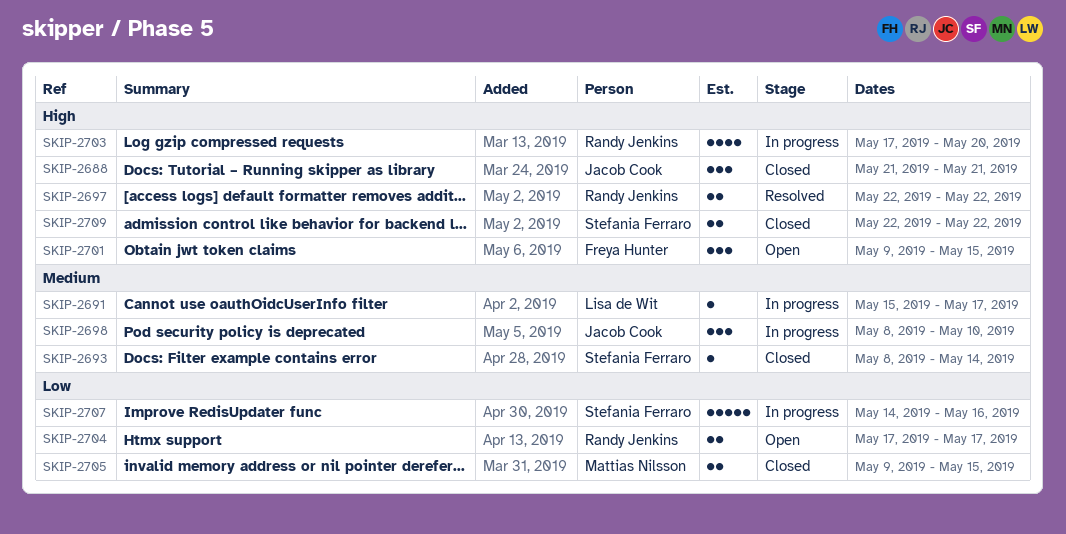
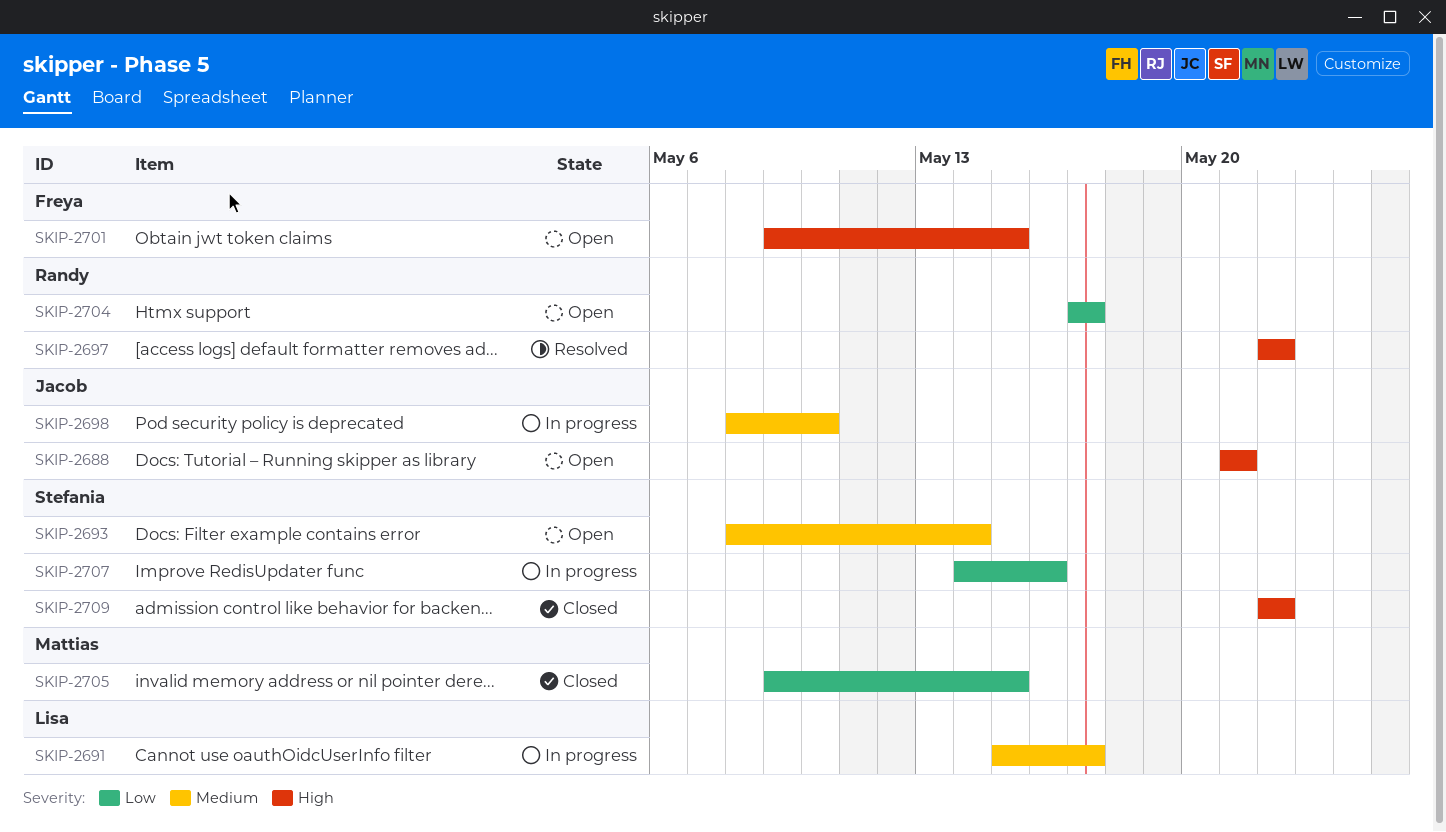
SKIP-2688, status: Closed -> Open
SKIP-2693, status: Closed -> Open
SKIP-2703: present -> none

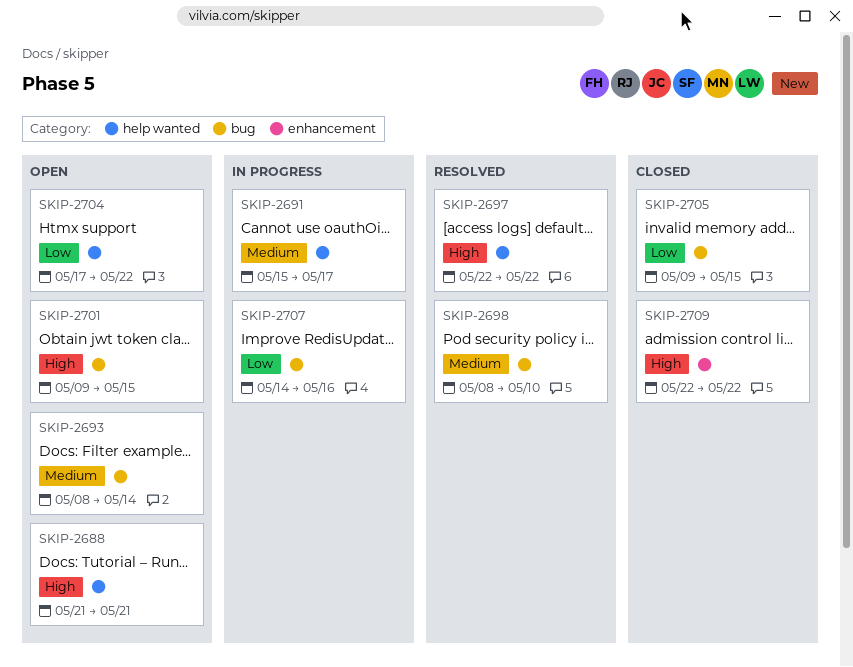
SKIP-2698, status: In progress -> Resolved
SKIP-2704, due: May 17 -> May 22

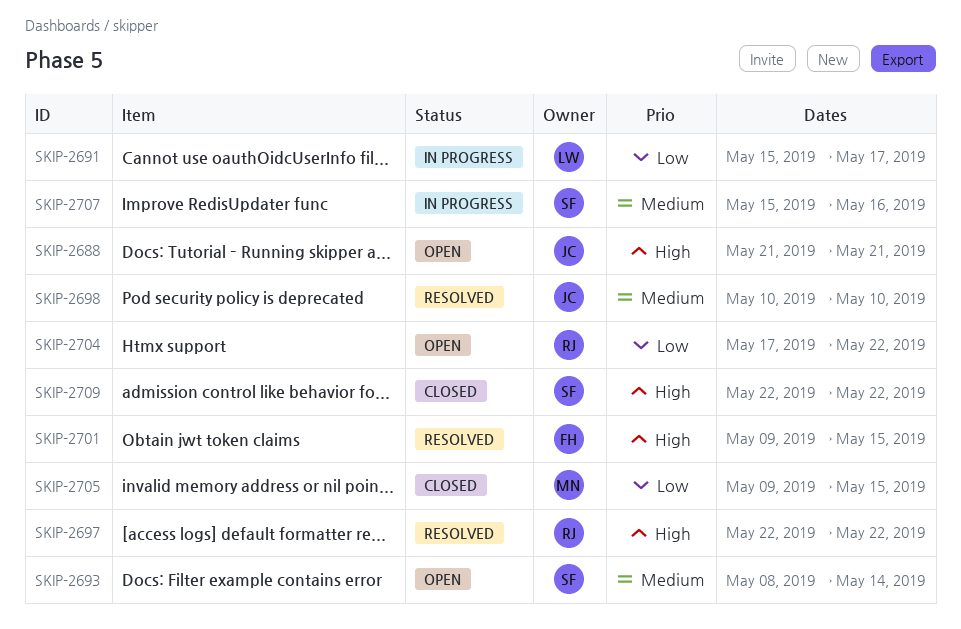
SKIP-2691, priority: Medium -> Low
SKIP-2698, start: May 8 -> May 10
SKIP-2701, status: Open -> Resolved
SKIP-2707, priority: Low -> Medium
SKIP-2707, start: May 14 -> May 15

